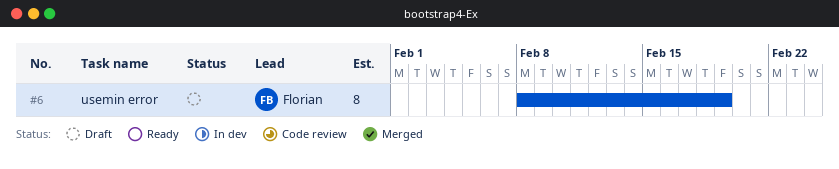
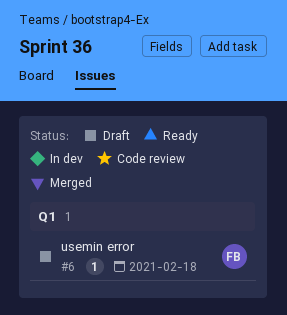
#6, estimate: 8 -> 1
#6, due: Feb 19 -> Feb 18

